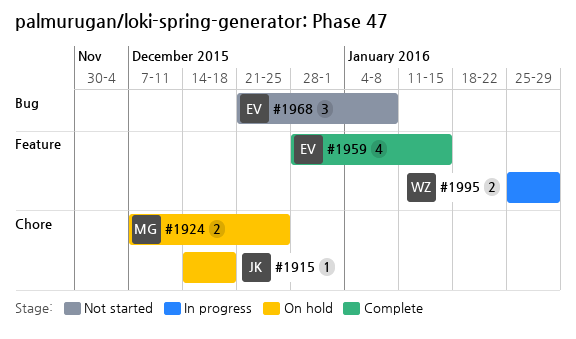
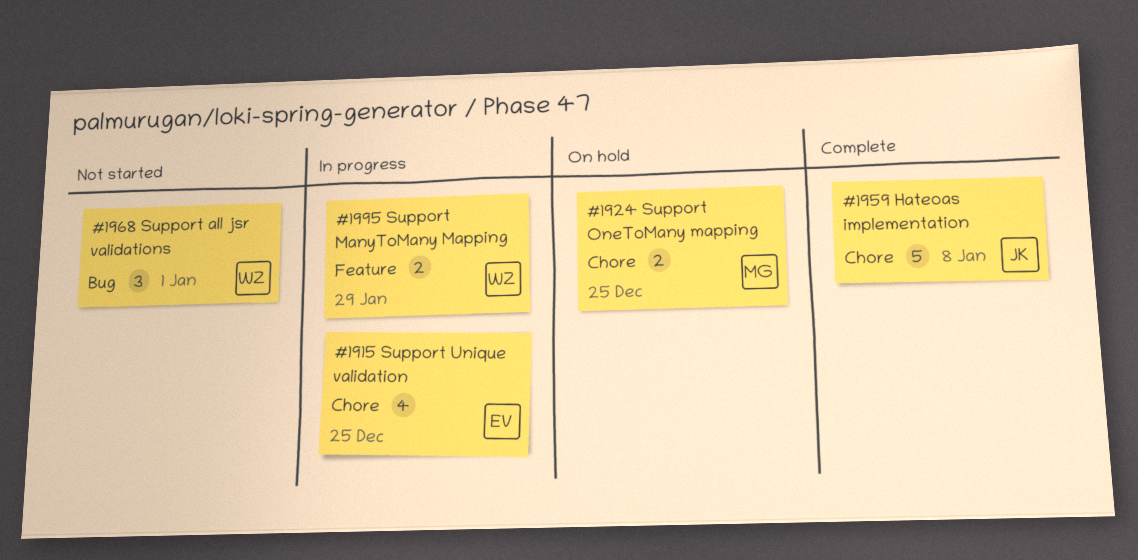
#1915, status: On hold -> In progress
#1915, owner: JK -> EV
#1915, estimate: 1 -> 4
#1915, due: Dec 18 -> Dec 25
#1959, owner: EV -> JK
#1959, label: Feature -> Chore
#1959, estimate: 4 -> 5
#1959, due: Jan 15 -> Jan 8
#1968, owner: EV -> WZ
#1968, due: Jan 8 -> Jan 1

